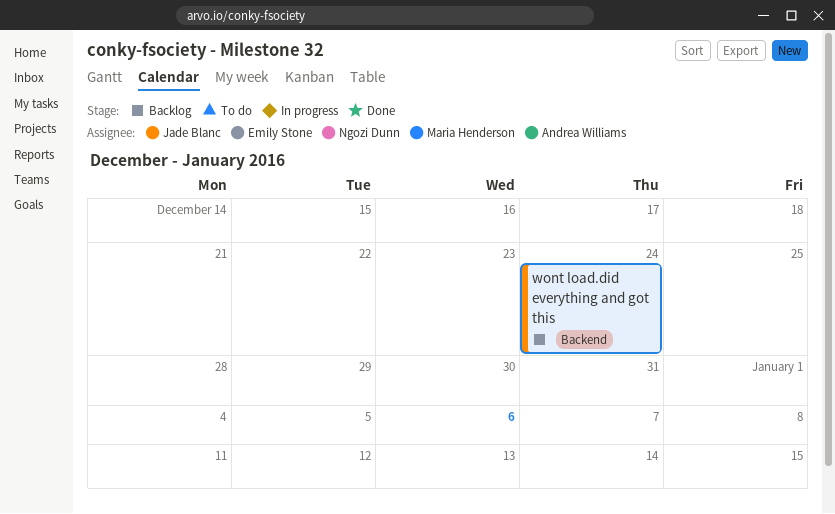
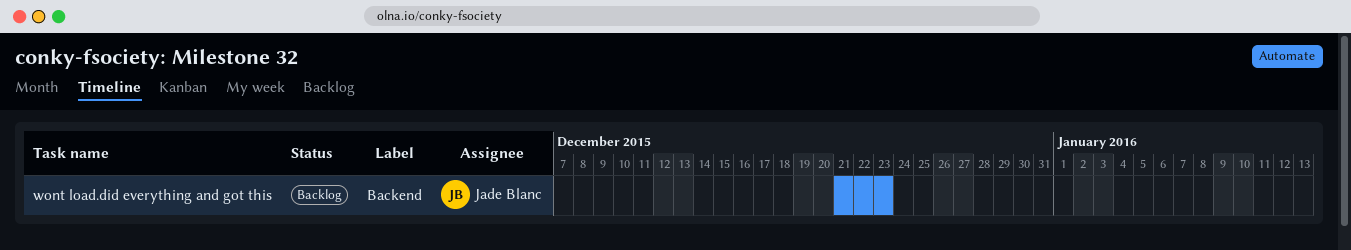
wont load.did everything and got this, due: Dec 24 -> Dec 23

